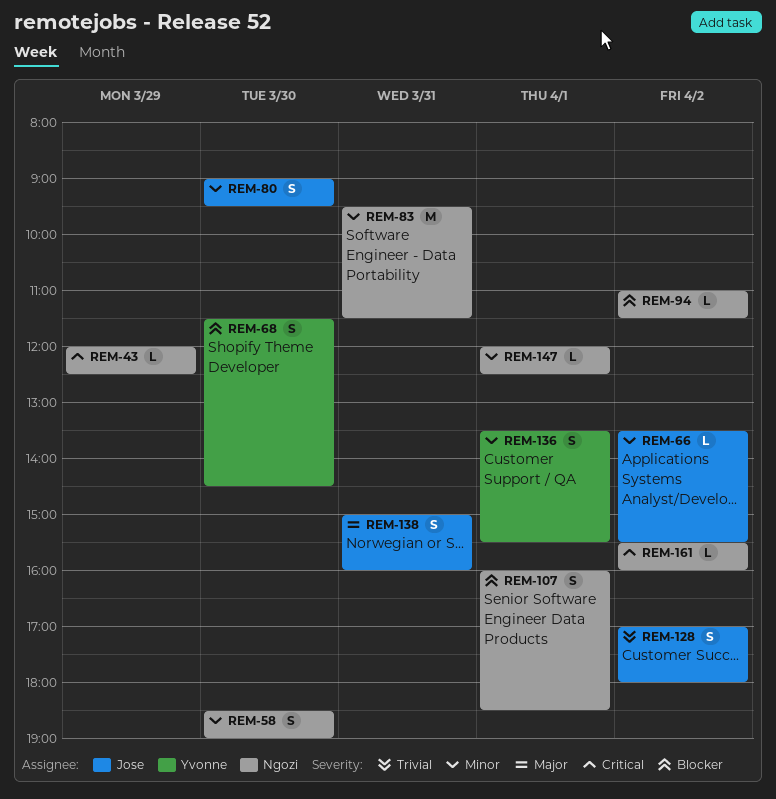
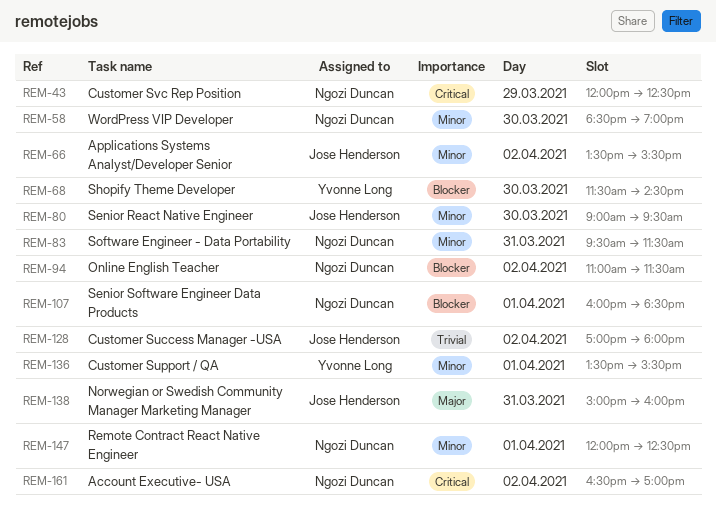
REM-161, begins: 15:30 -> 16:30
REM-161, ends: 16:00 -> 17:00

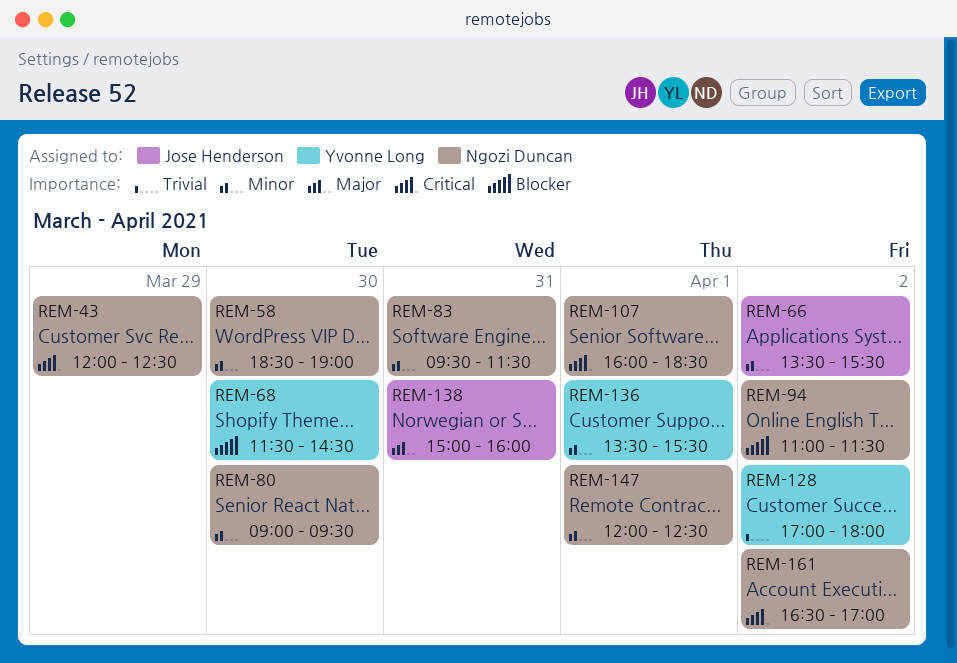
REM-80, owner: Jose Henderson -> Ngozi Duncan
REM-107, priority: Blocker -> Critical
REM-128, owner: Jose Henderson -> Yvonne Long

